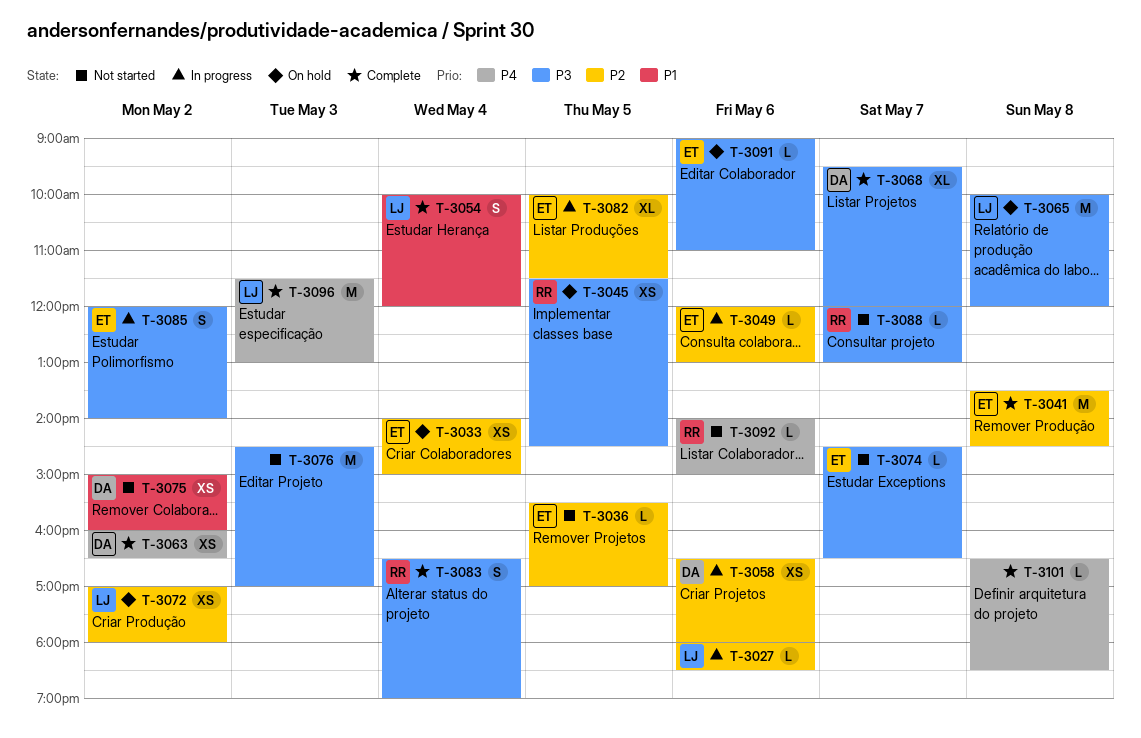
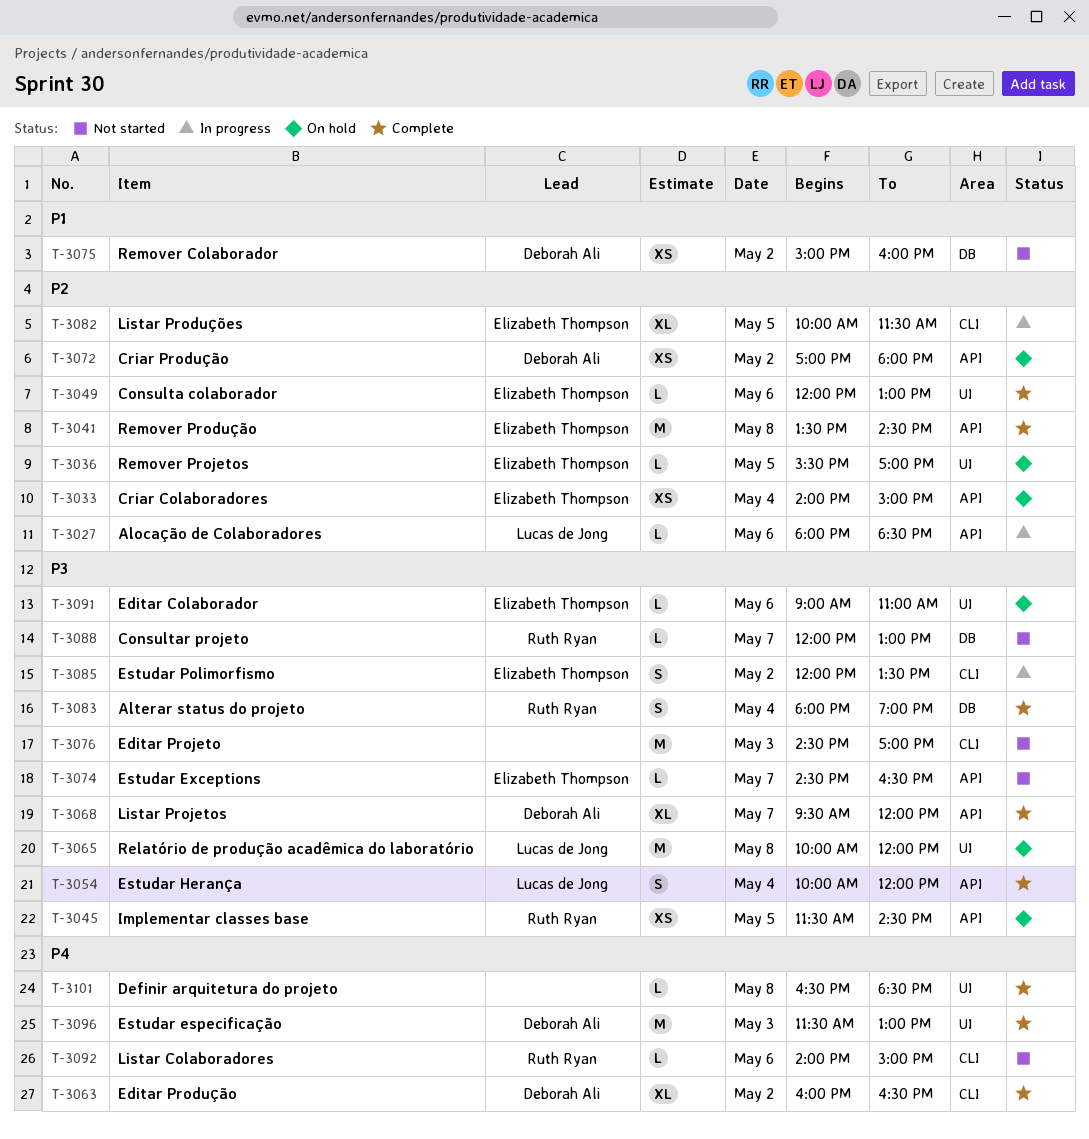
T-3036, status: Not started -> On hold
T-3049, status: In progress -> Complete
T-3054, priority: P1 -> P3
T-3058: present -> none
T-3063, estimate: XS -> XL
T-3072, owner: Lucas de Jong -> Deborah Ali
T-3083, begins: 16:30 -> 18:00
T-3085, ends: 14:00 -> 13:30
T-3096, owner: Lucas de Jong -> Deborah Ali

